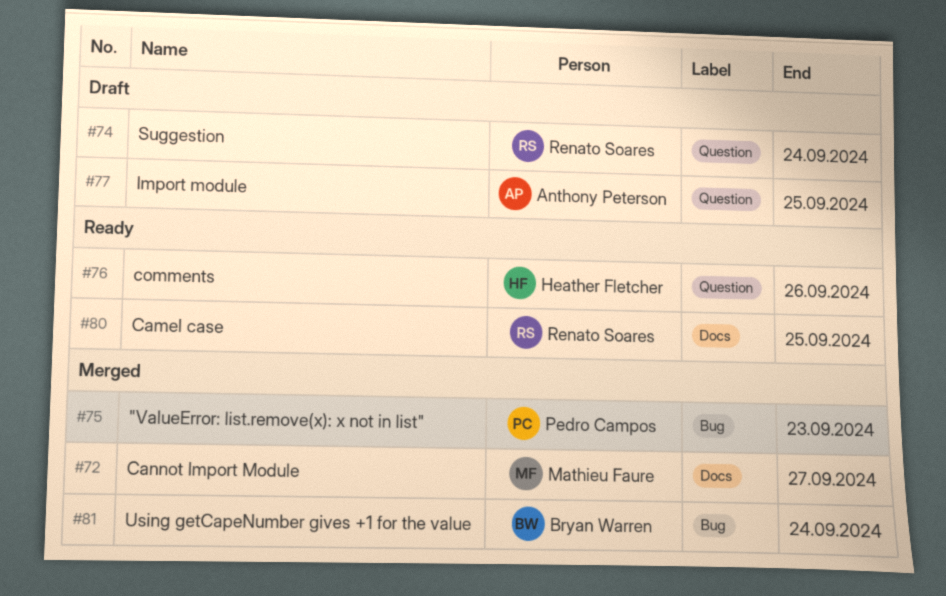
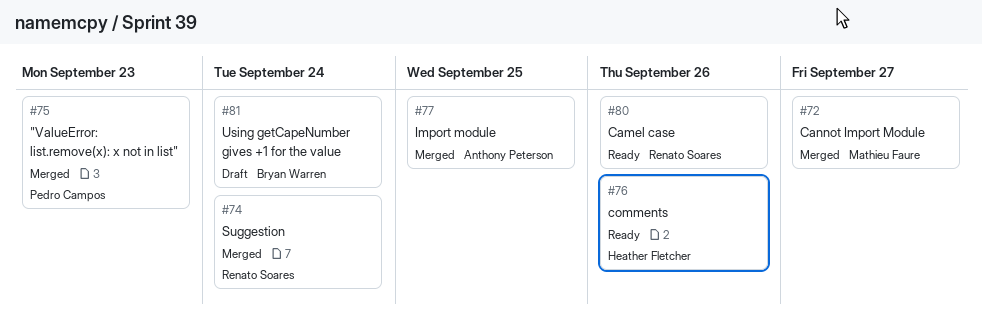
#74, status: Draft -> Merged
#77, status: Draft -> Merged
#80, due: Sep 25 -> Sep 26
#81, status: Merged -> Draft

